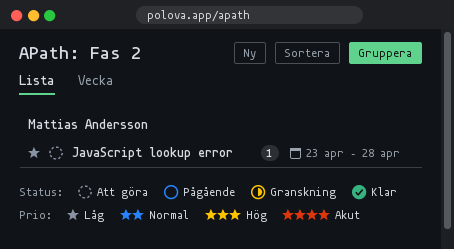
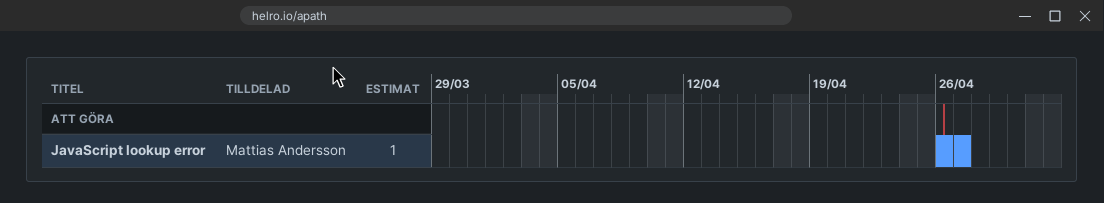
JavaScript lookup error, start: Apr 23 -> Apr 26
JavaScript lookup error, due: Apr 28 -> Apr 27

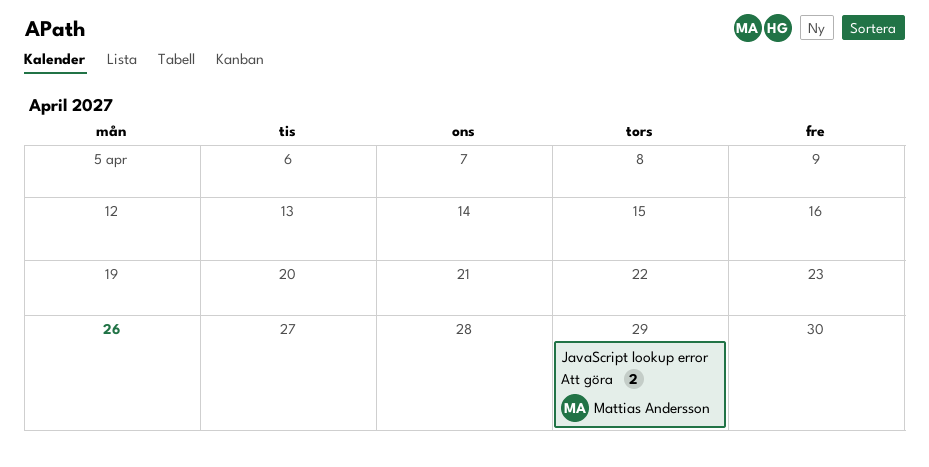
JavaScript lookup error, estimate: 1 -> 2
JavaScript lookup error, due: Apr 27 -> Apr 29

